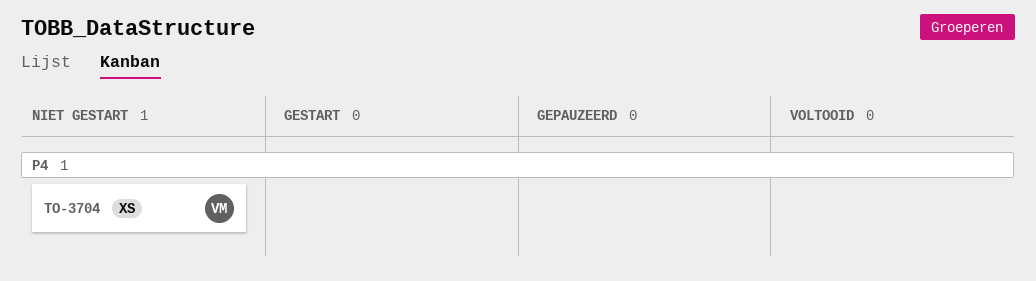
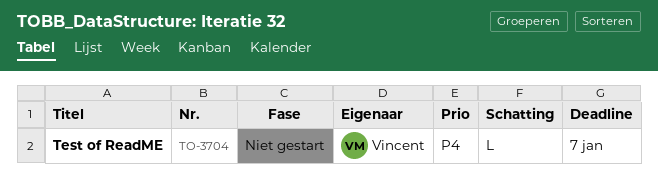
TO-3704, estimate: XS -> L

